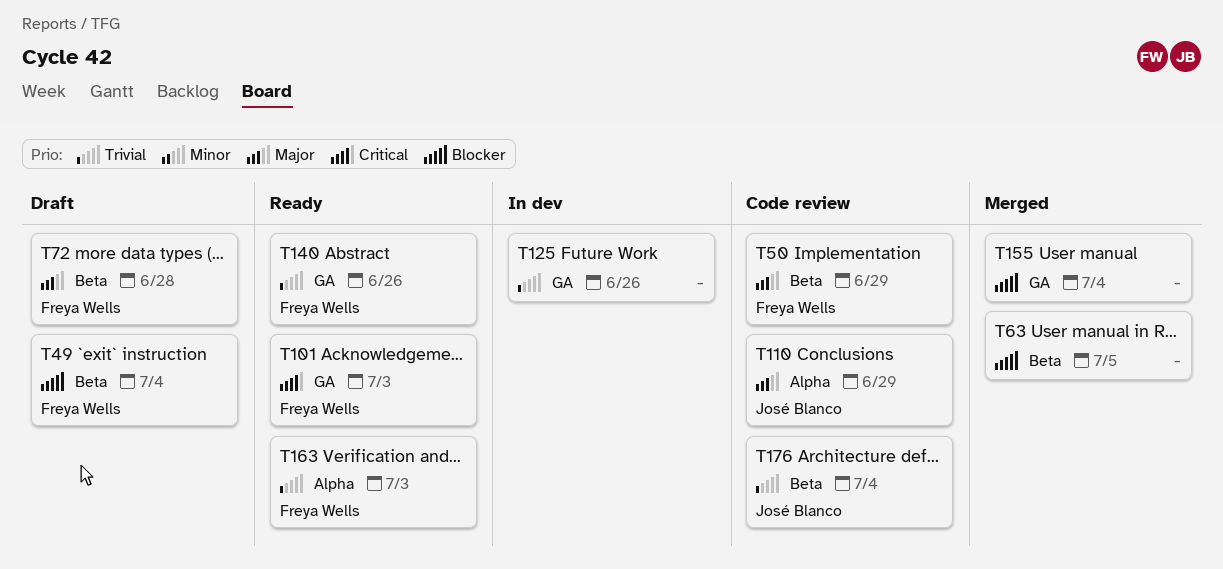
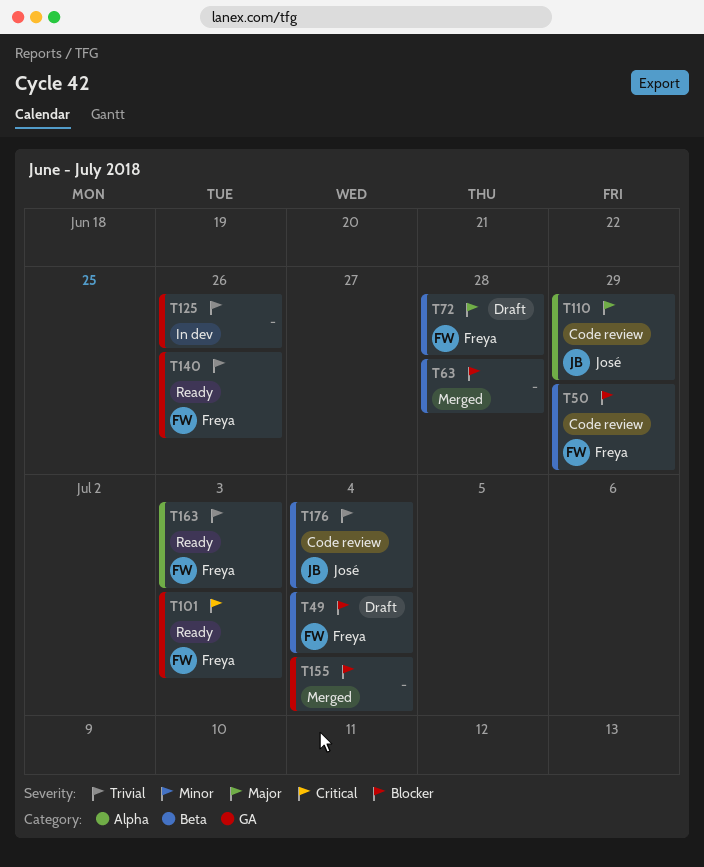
T50, priority: Major -> Blocker
T63, due: Jul 5 -> Jun 28

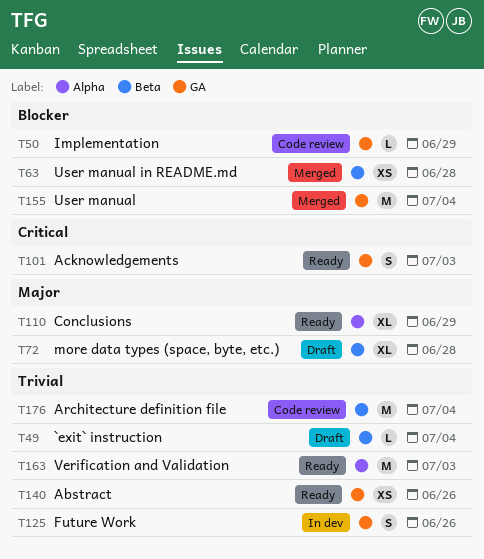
T49, priority: Blocker -> Trivial
T50, label: Beta -> GA
T110, status: Code review -> Ready

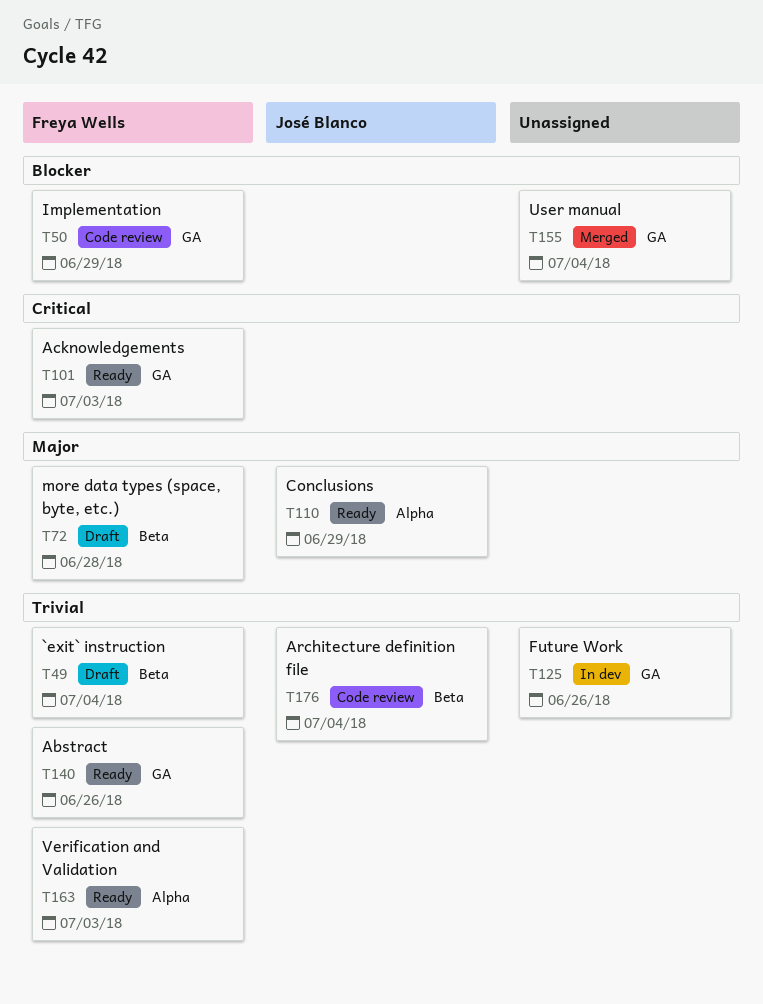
T63: present -> none

